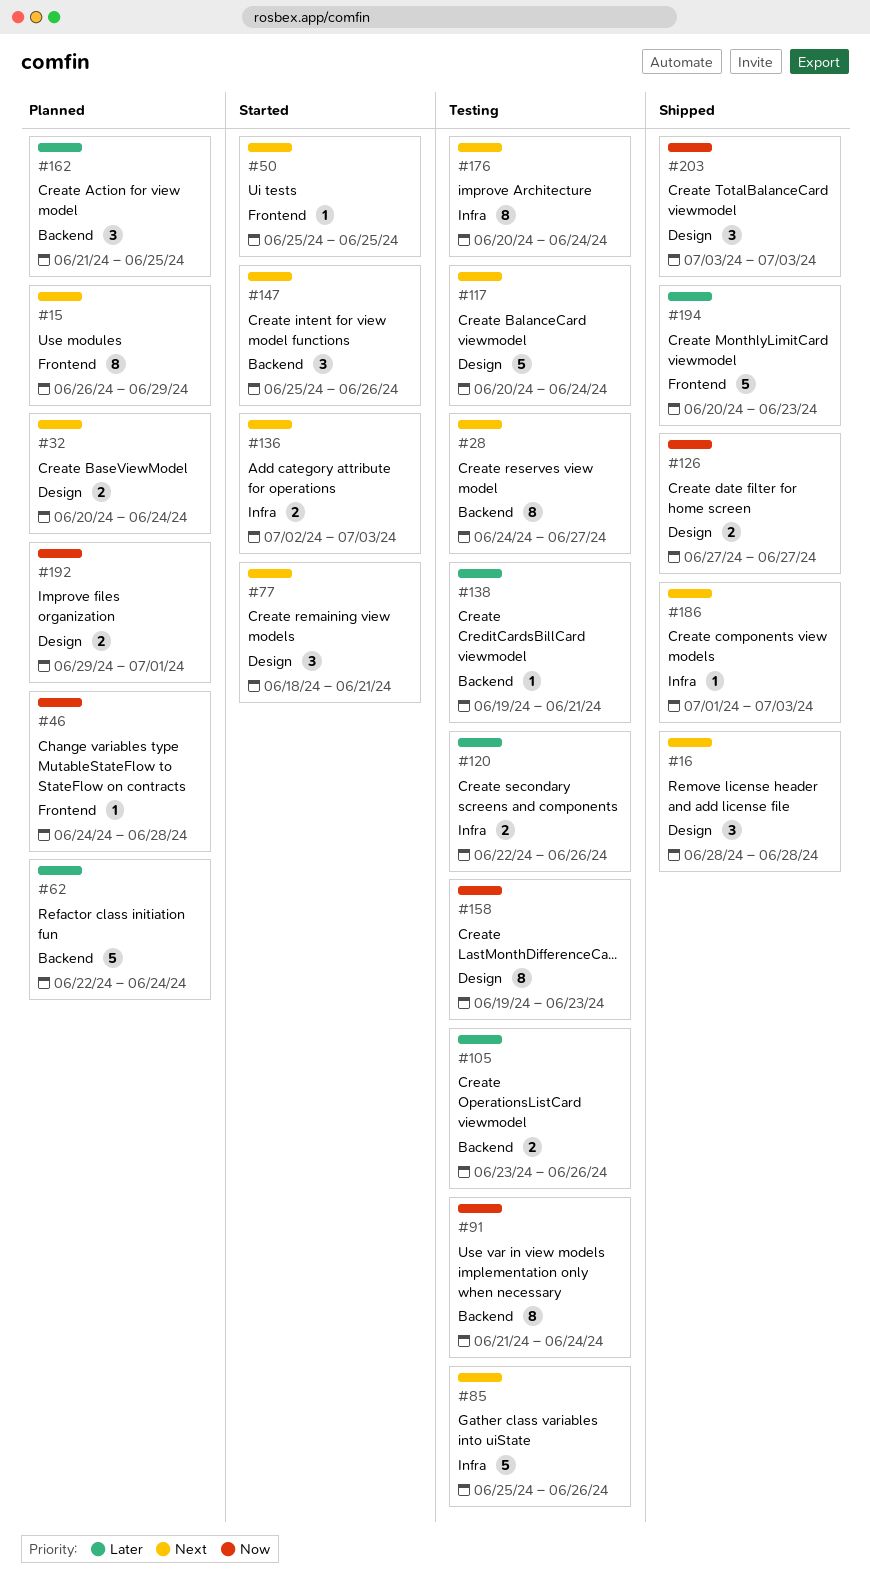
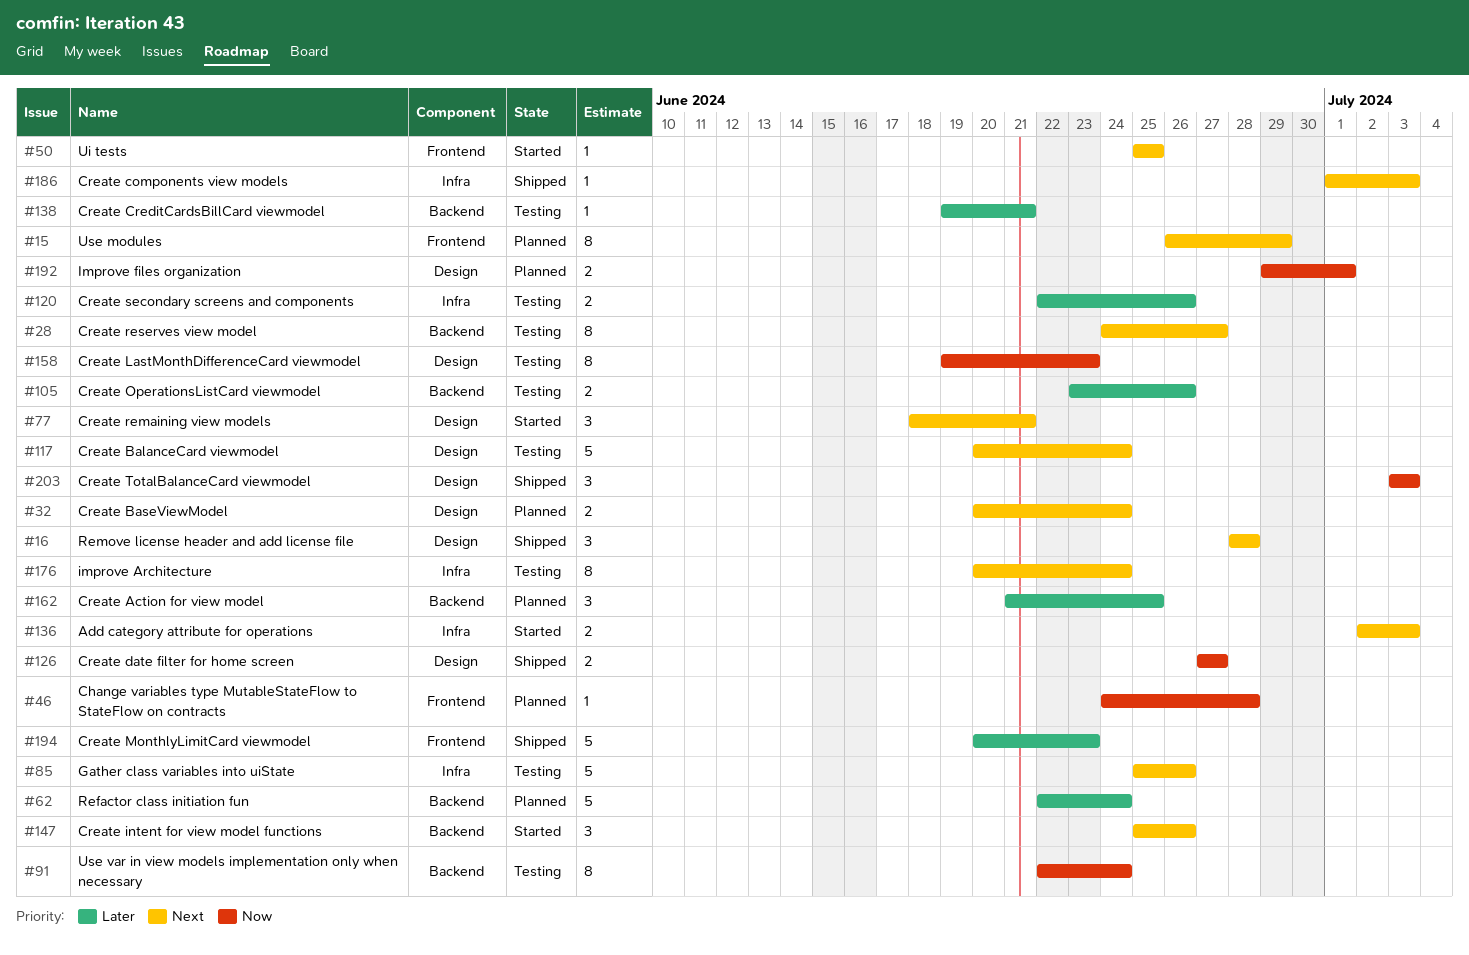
#91, start: Jun 21 -> Jun 22

